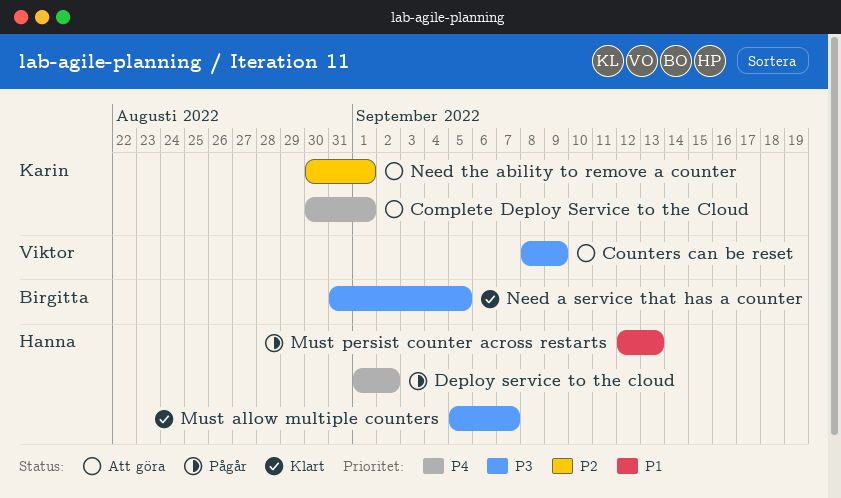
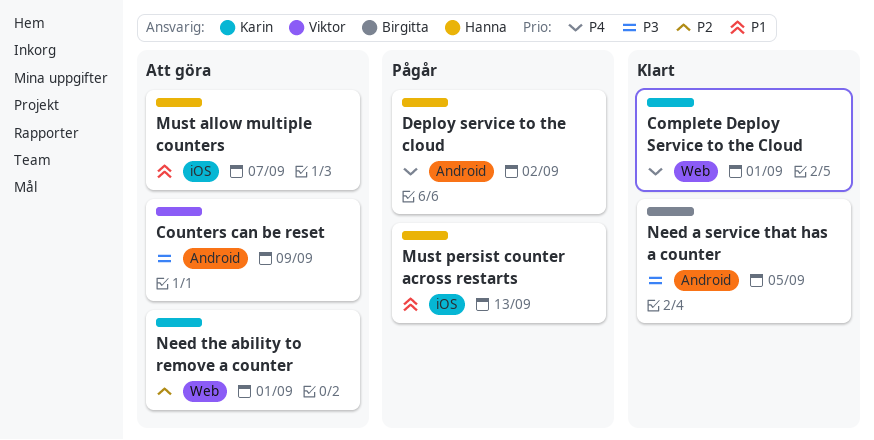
Complete Deploy Service to the Cloud, status: Att göra -> Klart
Must allow multiple counters, status: Klart -> Att göra
Must allow multiple counters, priority: P3 -> P1

